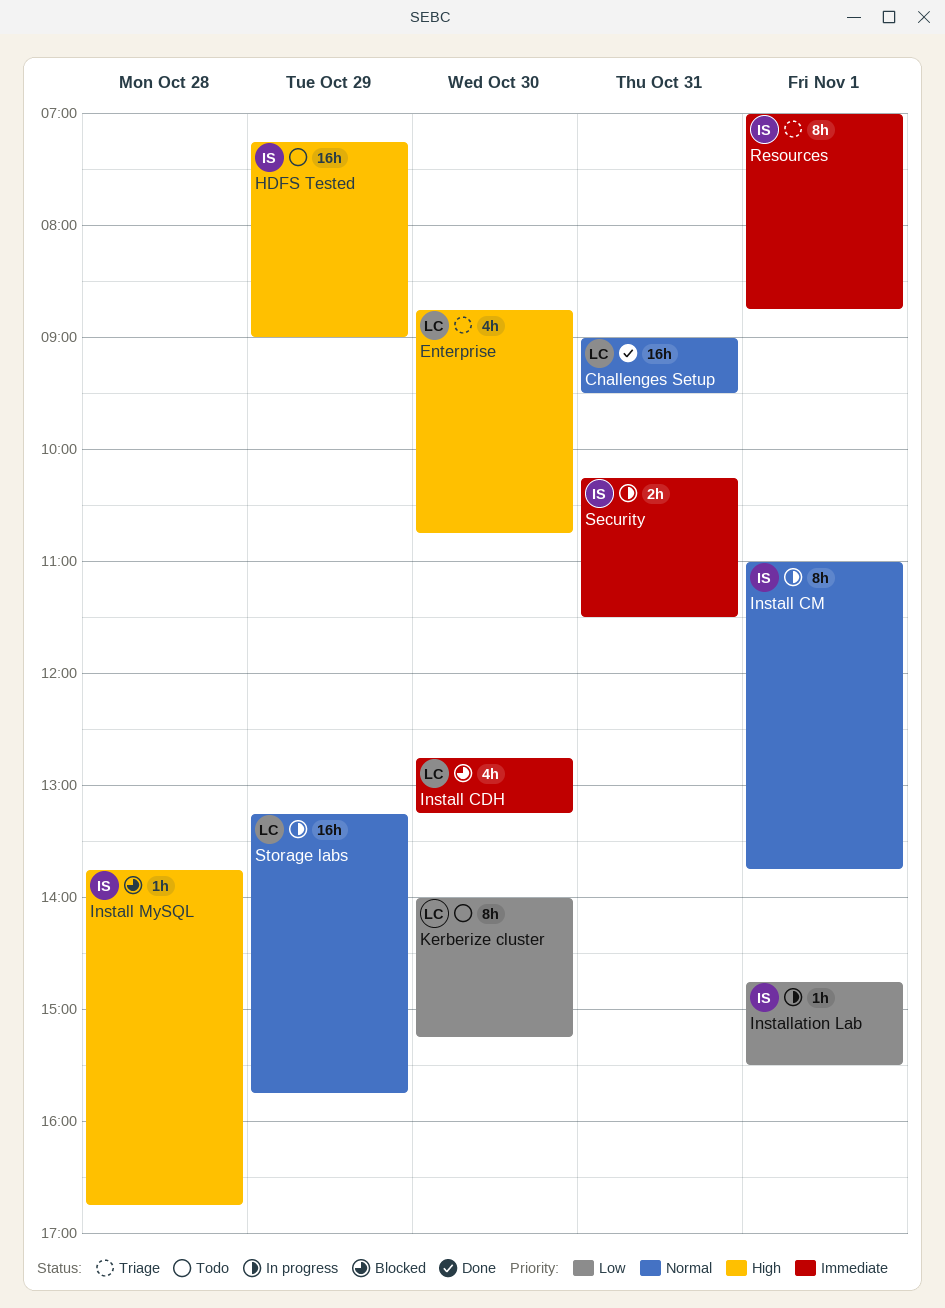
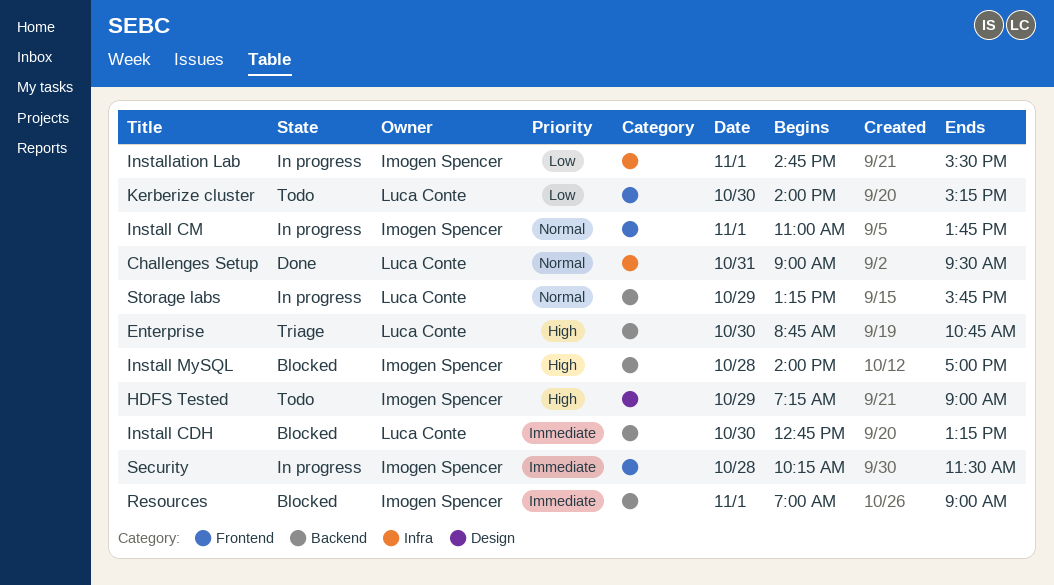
Install MySQL, begins: 13:45 -> 14:00
Install MySQL, ends: 16:45 -> 17:00
Resources, status: Triage -> Blocked
Resources, ends: 08:45 -> 09:00
Security, day: Oct 31 -> Oct 28

